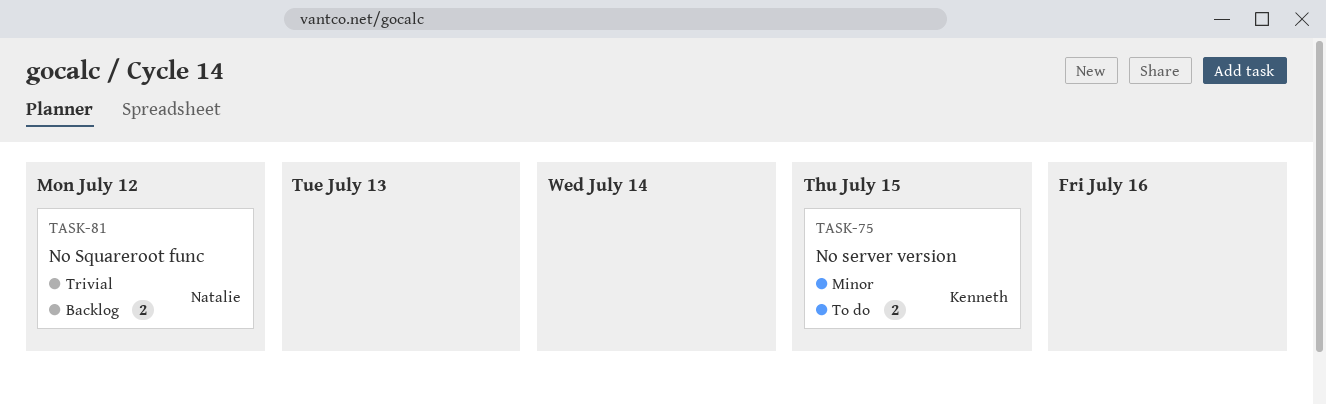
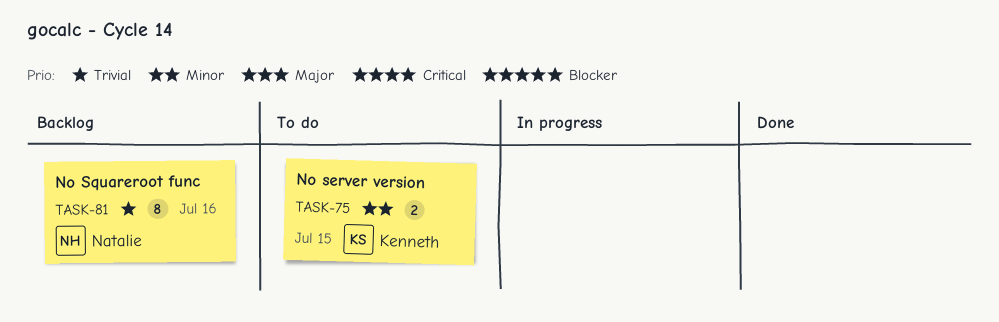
TASK-81, estimate: 2 -> 8
TASK-81, due: Jul 12 -> Jul 16

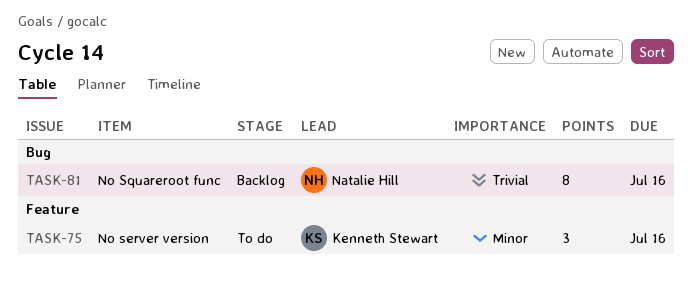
TASK-75, estimate: 2 -> 3
TASK-75, due: Jul 15 -> Jul 16

